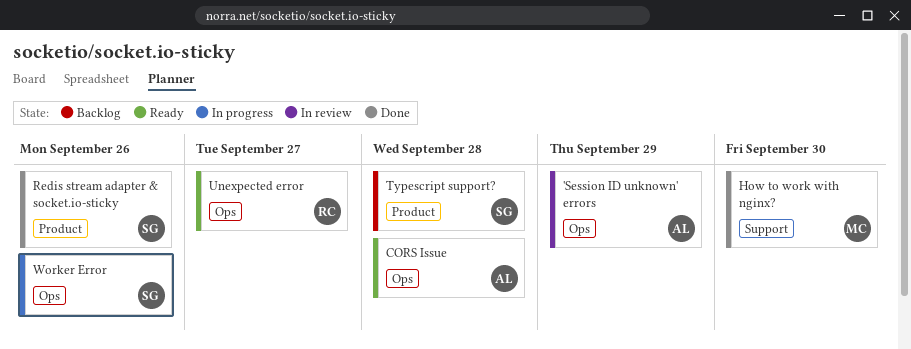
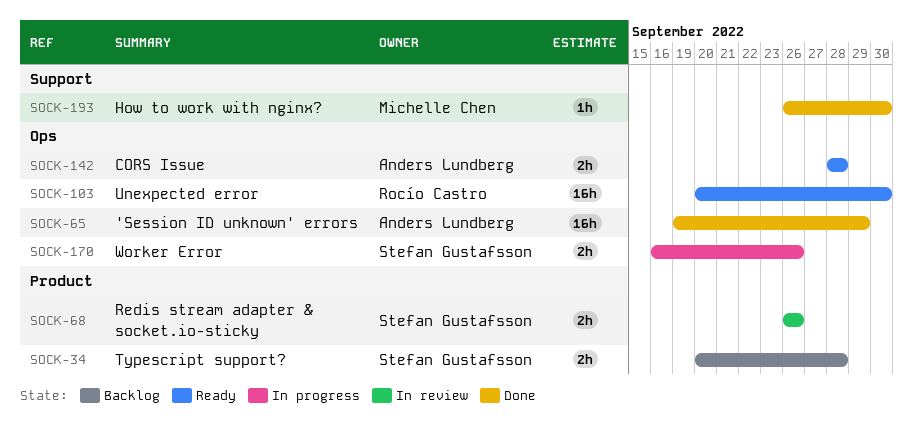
'Session ID unknown' errors, status: In review -> Done
Redis stream adapter & socket.io-sticky, status: Done -> In review
Unexpected error, due: Sep 27 -> Sep 30

